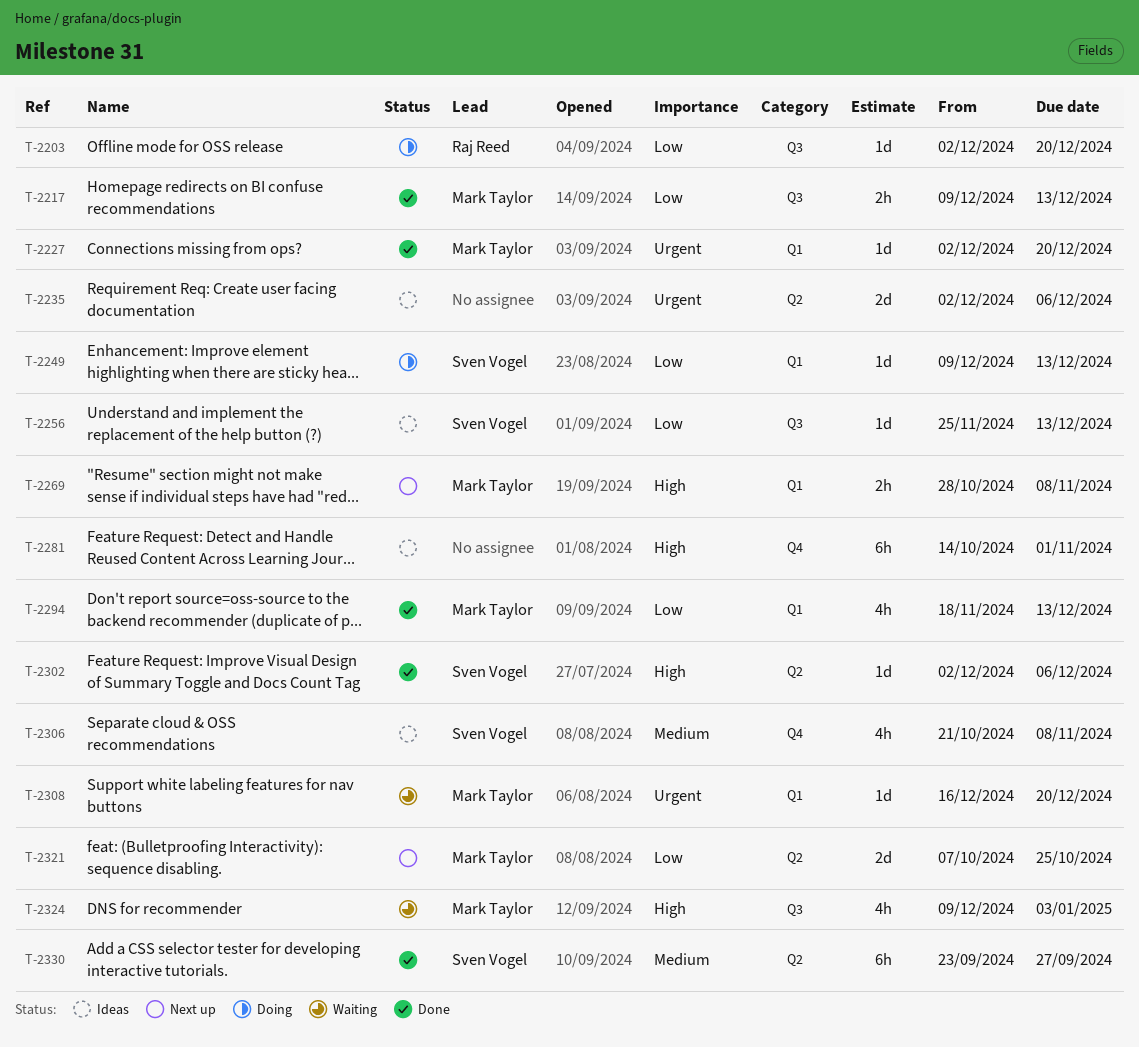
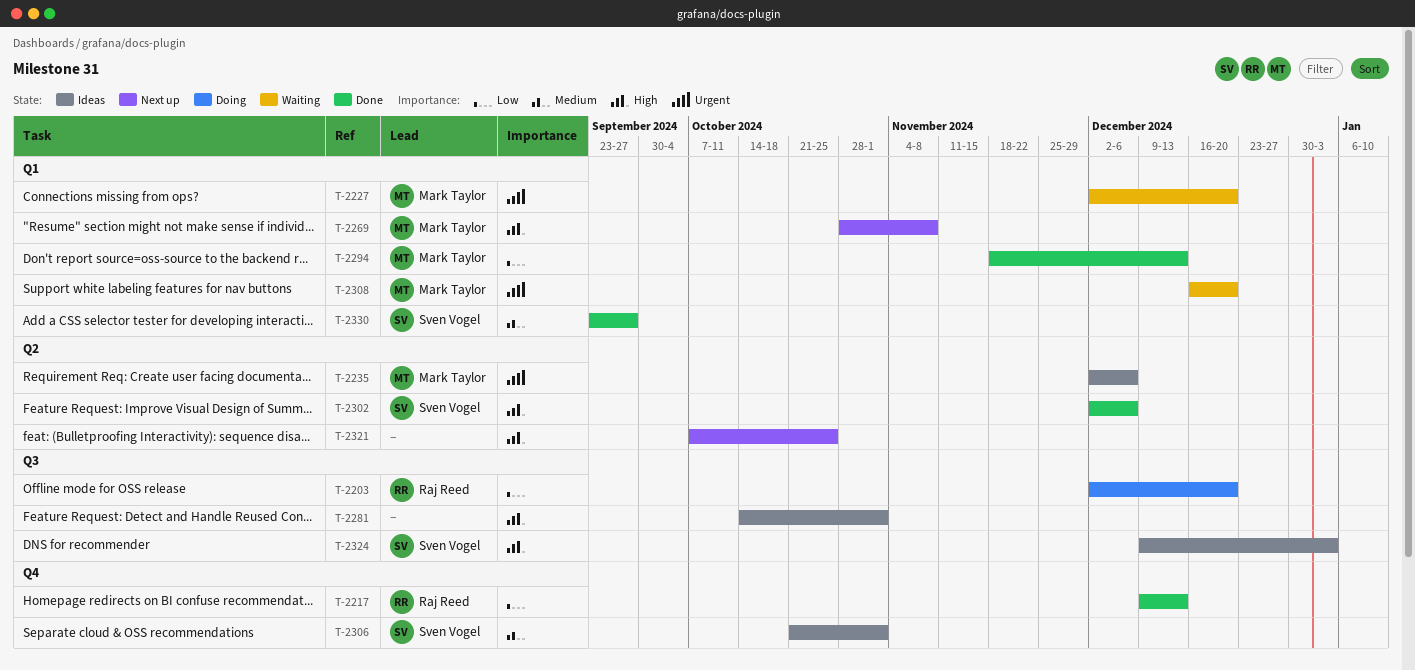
T-2217, owner: Mark Taylor -> Raj Reed
T-2217, label: Q3 -> Q4
T-2227, status: Done -> Waiting
T-2235, owner: none -> Mark Taylor
T-2249: present -> none
T-2256: present -> none
T-2281, label: Q4 -> Q3
T-2306, due: Nov 8 -> Nov 1
T-2321, owner: Mark Taylor -> none
T-2321, priority: Low -> High
T-2324, status: Waiting -> Ideas
T-2324, owner: Mark Taylor -> Sven Vogel
T-2330, label: Q2 -> Q1

